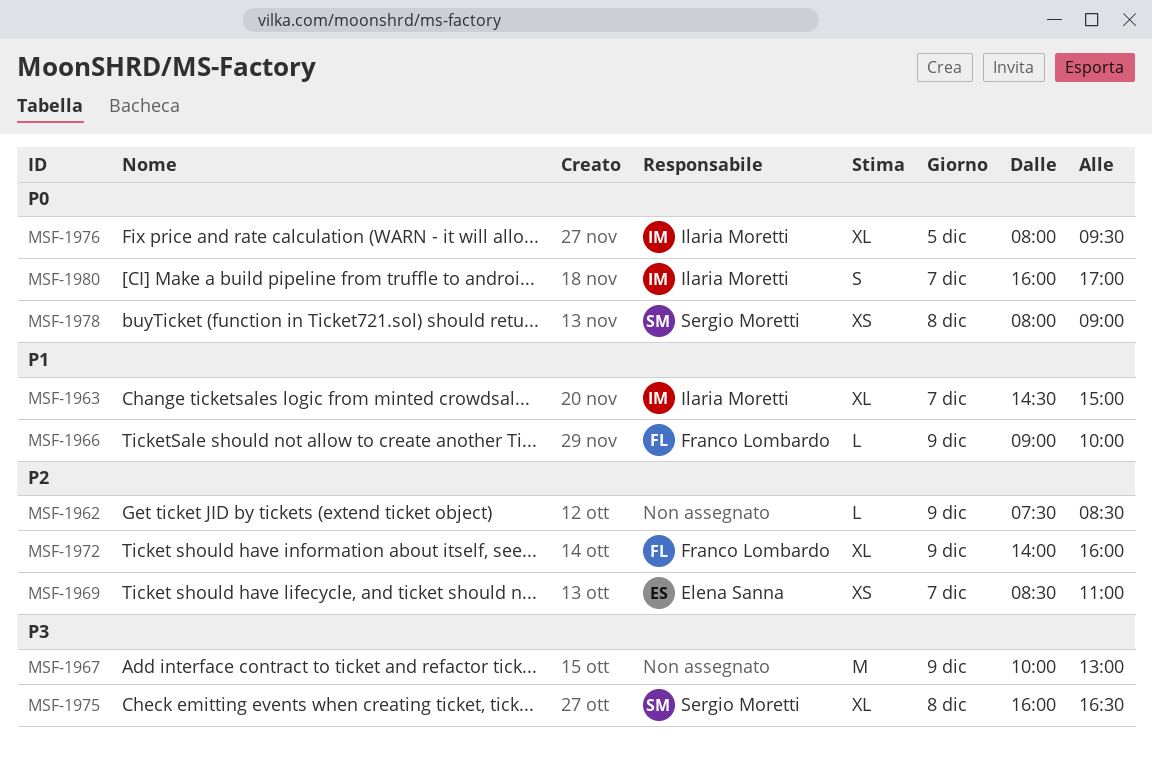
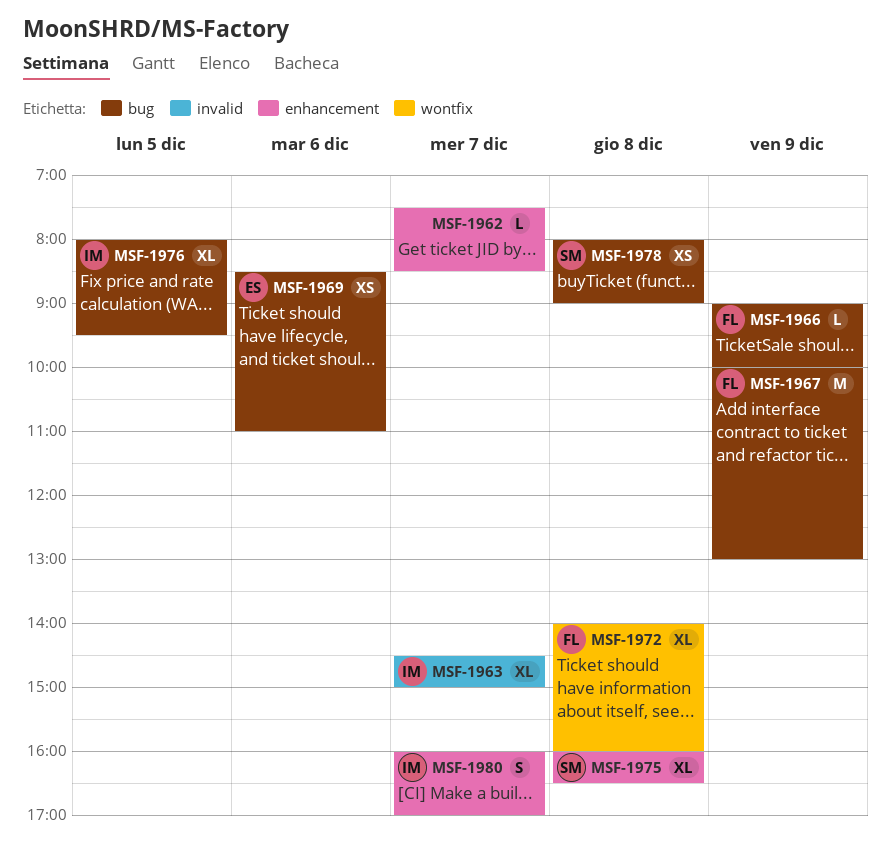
MSF-1962, day: Dec 9 -> Dec 7
MSF-1967, owner: none -> Franco Lombardo
MSF-1969, day: Dec 7 -> Dec 6
MSF-1972, day: Dec 9 -> Dec 8

